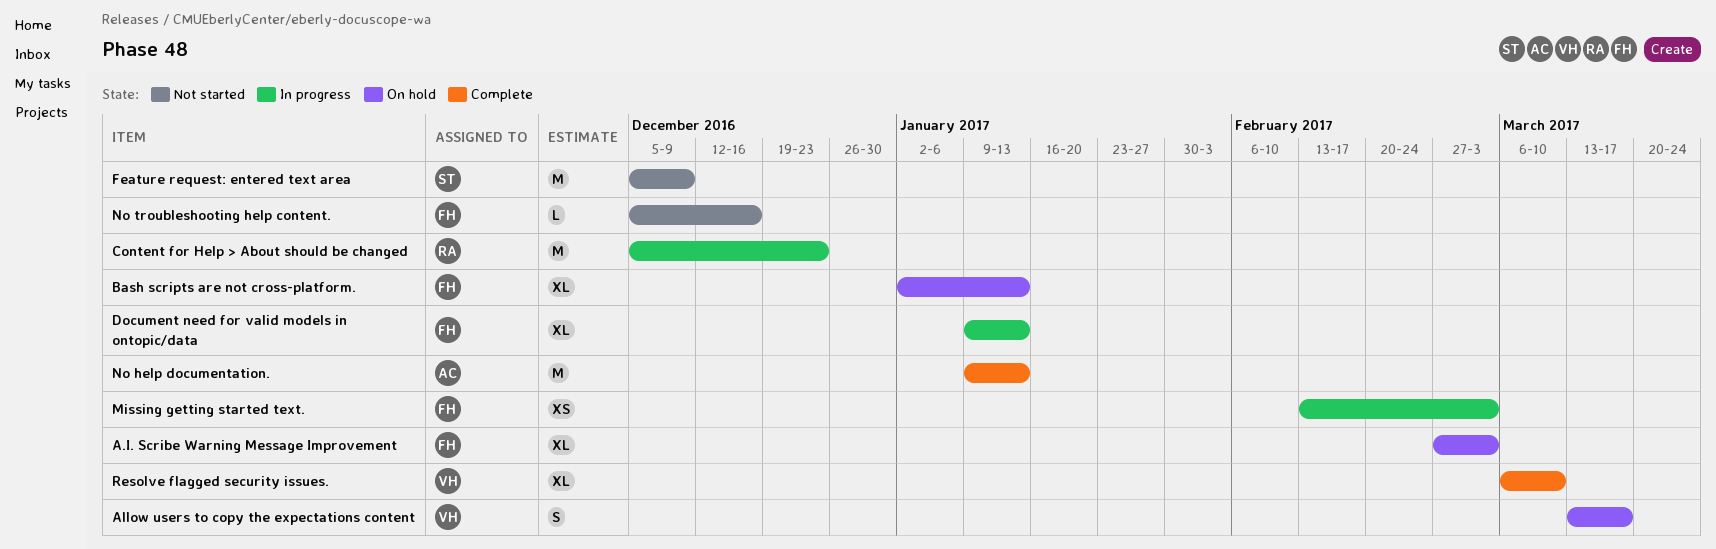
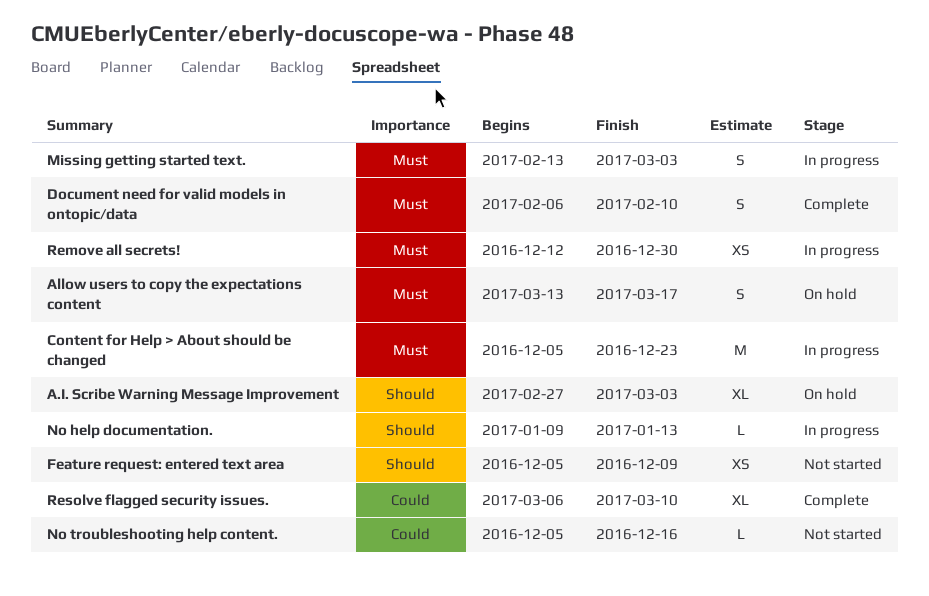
Bash scripts are not cross-platform.: present -> none
Document need for valid models in ontopic/data, status: In progress -> Complete
Document need for valid models in ontopic/data, estimate: XL -> S
Document need for valid models in ontopic/data, start: Jan 9 -> Feb 6
Document need for valid models in ontopic/data, due: Jan 13 -> Feb 10
Feature request: entered text area, estimate: M -> XS
Missing getting started text., estimate: XS -> S
No help documentation., status: Complete -> In progress
No help documentation., estimate: M -> L
Remove all secrets!: none -> present

